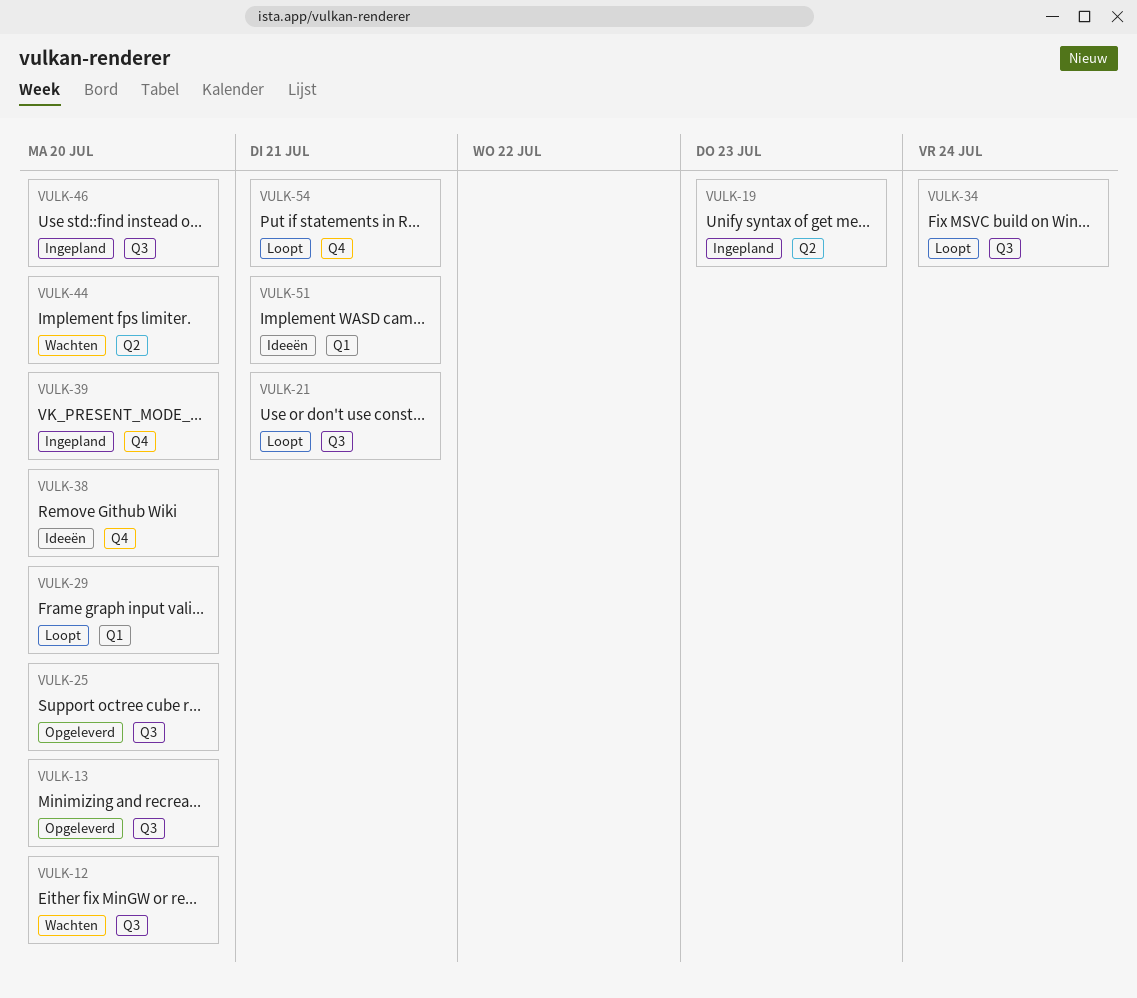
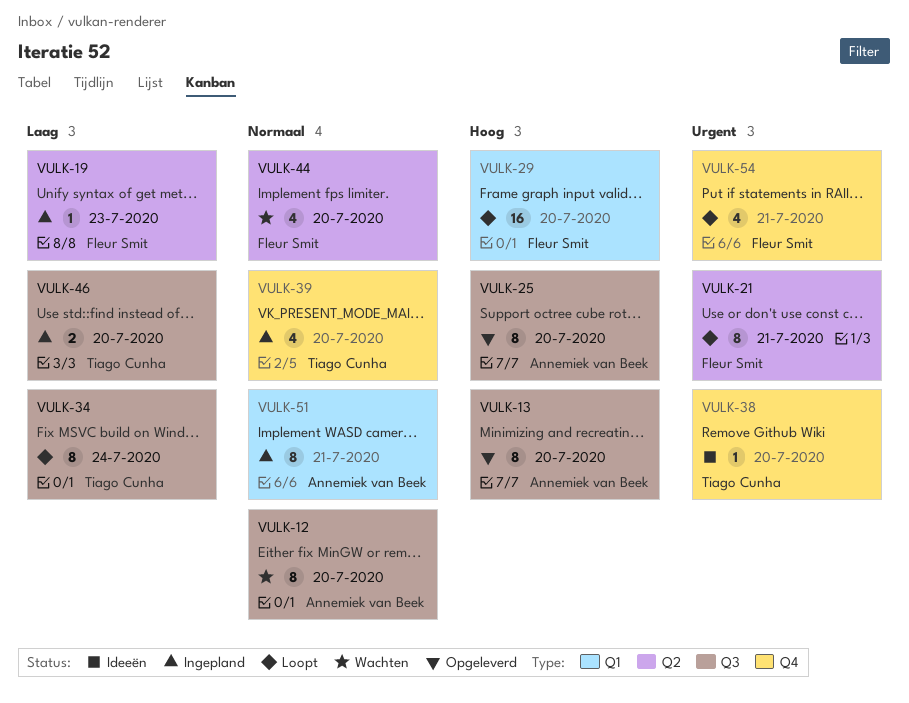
VULK-21, label: Q3 -> Q2
VULK-51, status: Ideeën -> Ingepland

